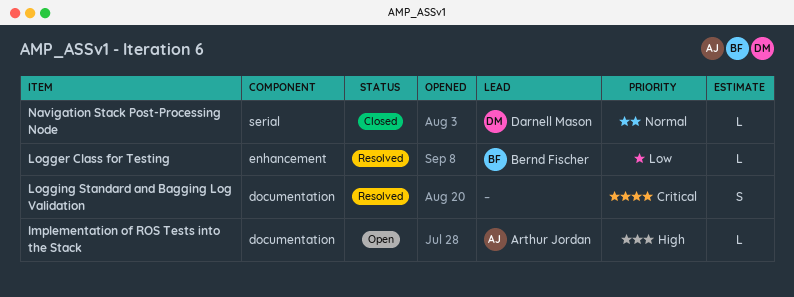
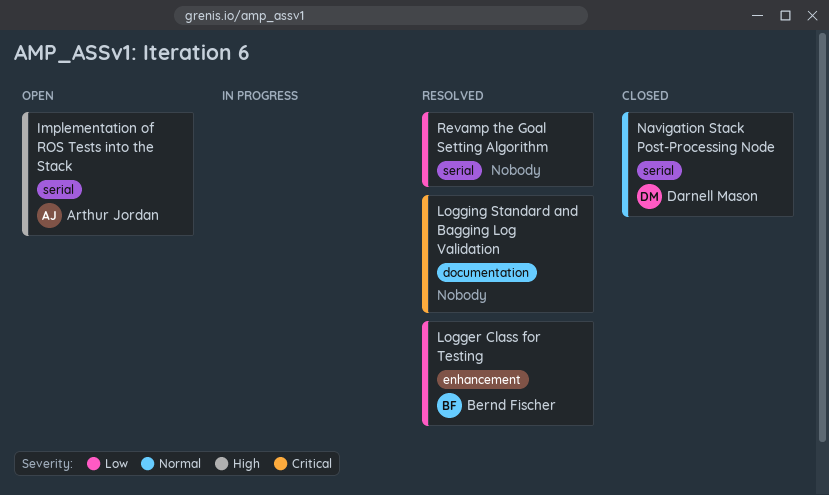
Implementation of ROS Tests into the Stack, label: documentation -> serial
Revamp the Goal Setting Algorithm: none -> present

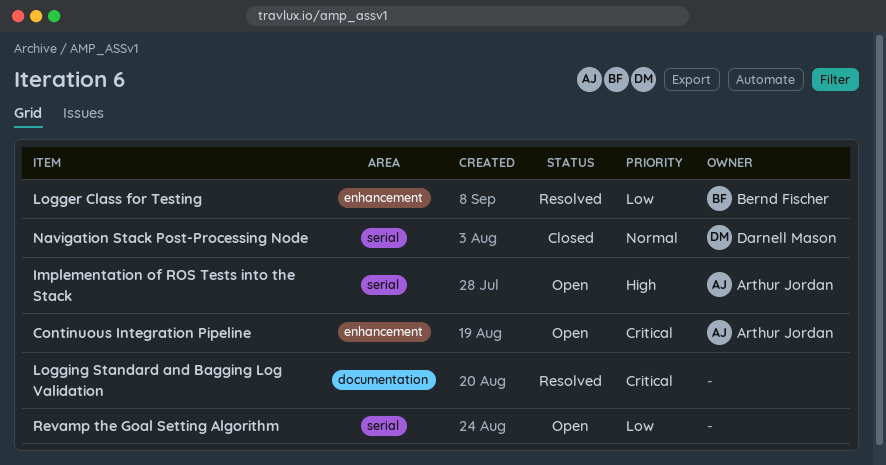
Continuous Integration Pipeline: none -> present
Revamp the Goal Setting Algorithm, status: Resolved -> Open

